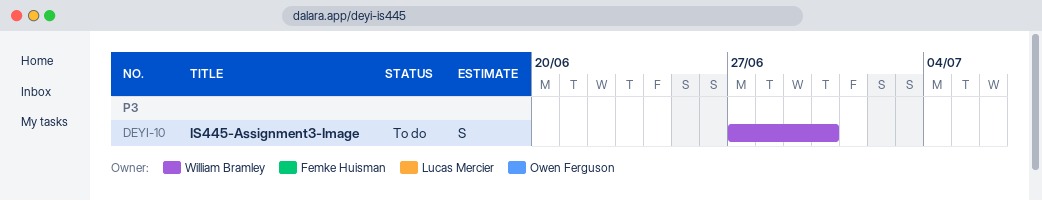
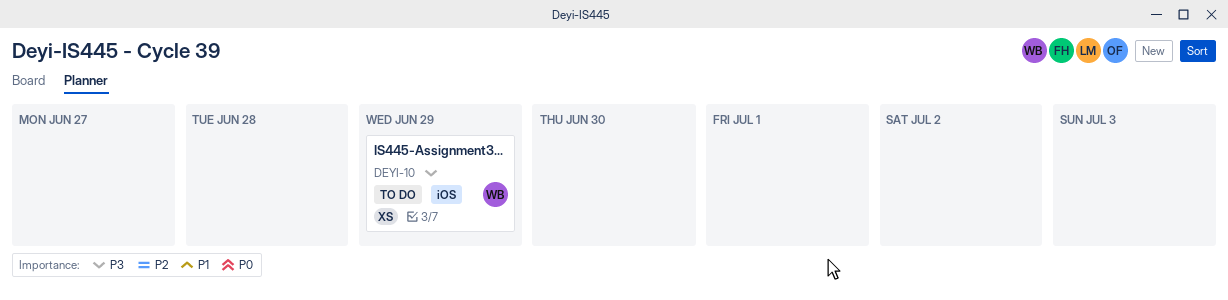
DEYI-10, estimate: S -> XS
DEYI-10, due: Jun 30 -> Jun 29

